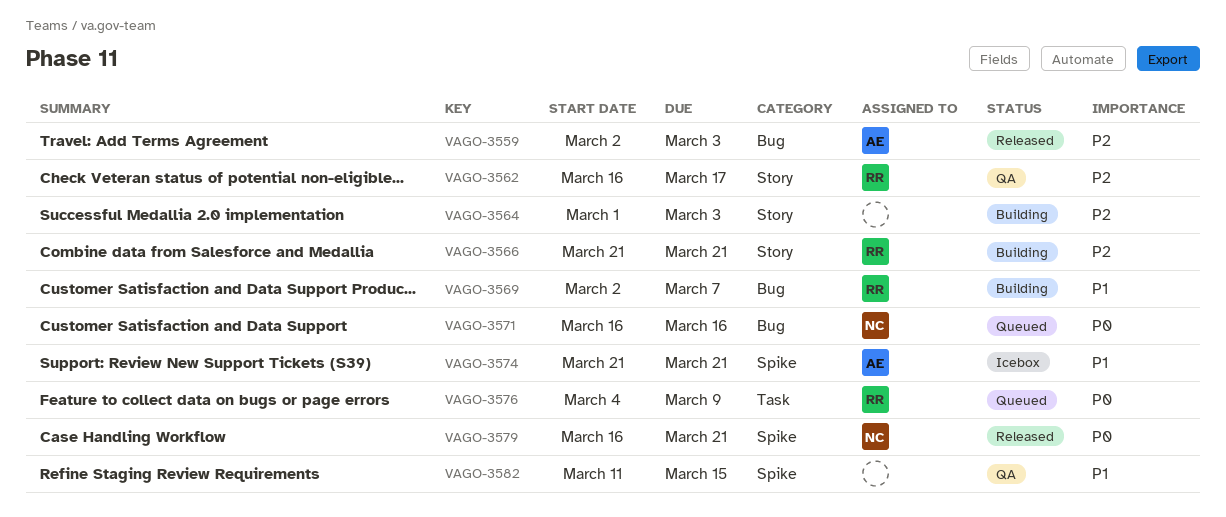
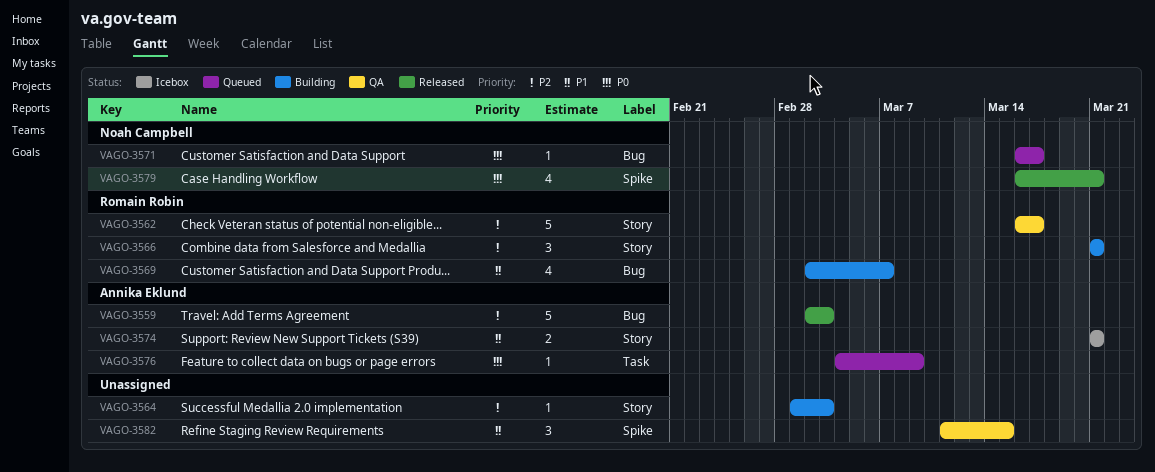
VAGO-3571, due: Mar 16 -> Mar 17
VAGO-3574, label: Spike -> Story
VAGO-3576, owner: Romain Robin -> Annika Eklund

